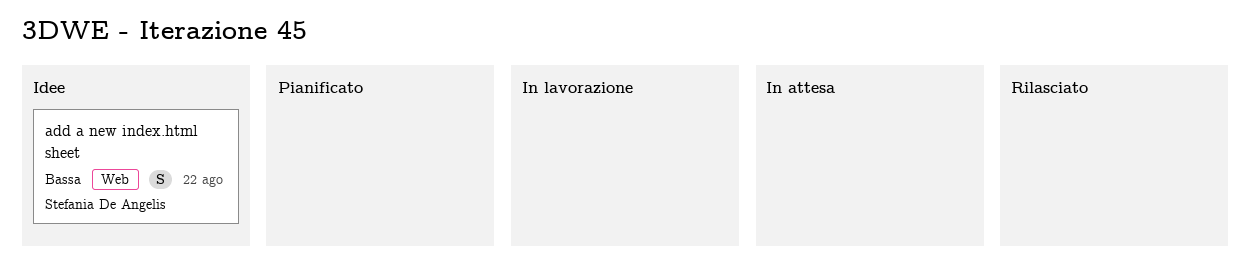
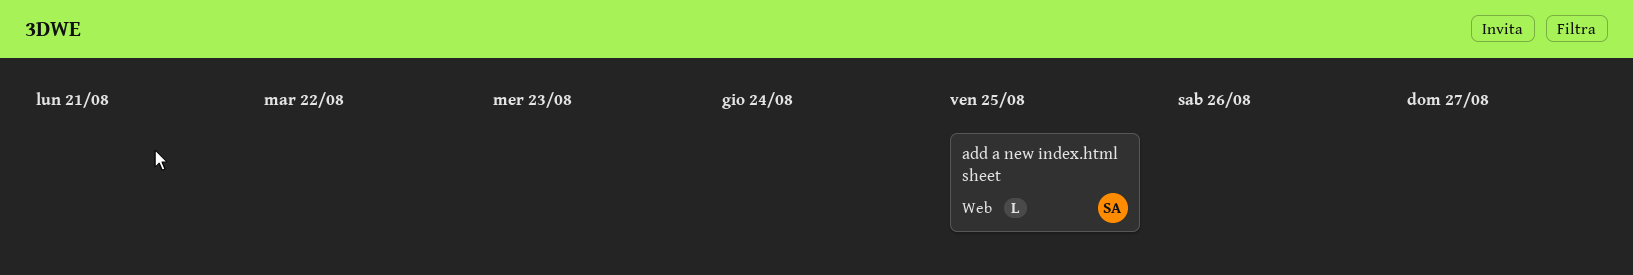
add a new index.html sheet, estimate: S -> L
add a new index.html sheet, due: Aug 22 -> Aug 25

